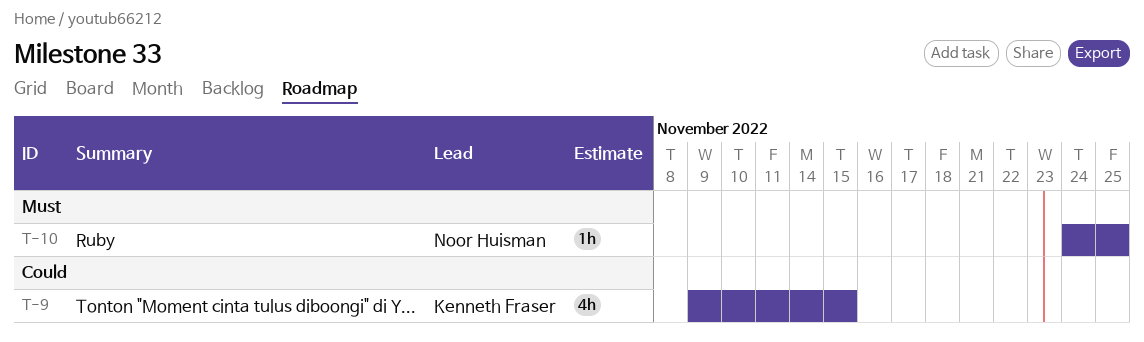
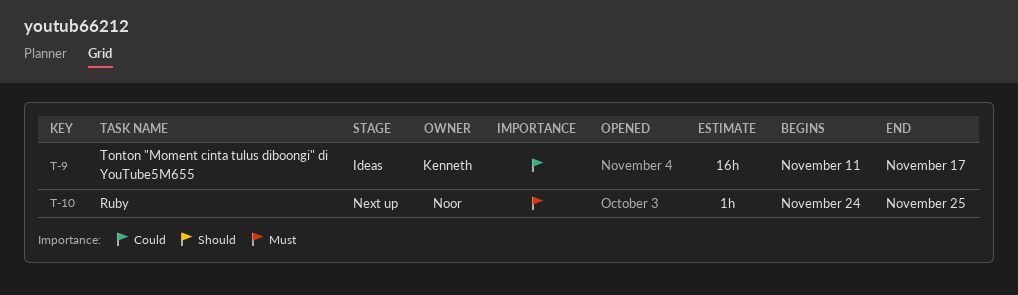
T-9, estimate: 4h -> 16h
T-9, start: Nov 9 -> Nov 11
T-9, due: Nov 15 -> Nov 17

